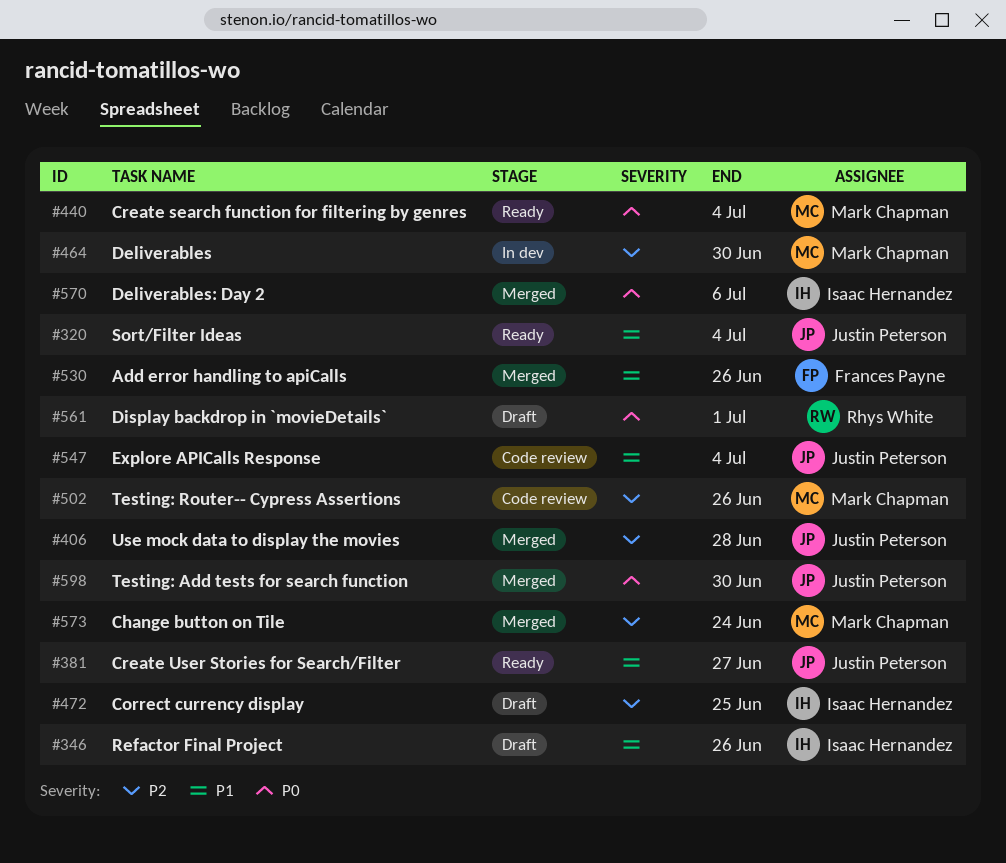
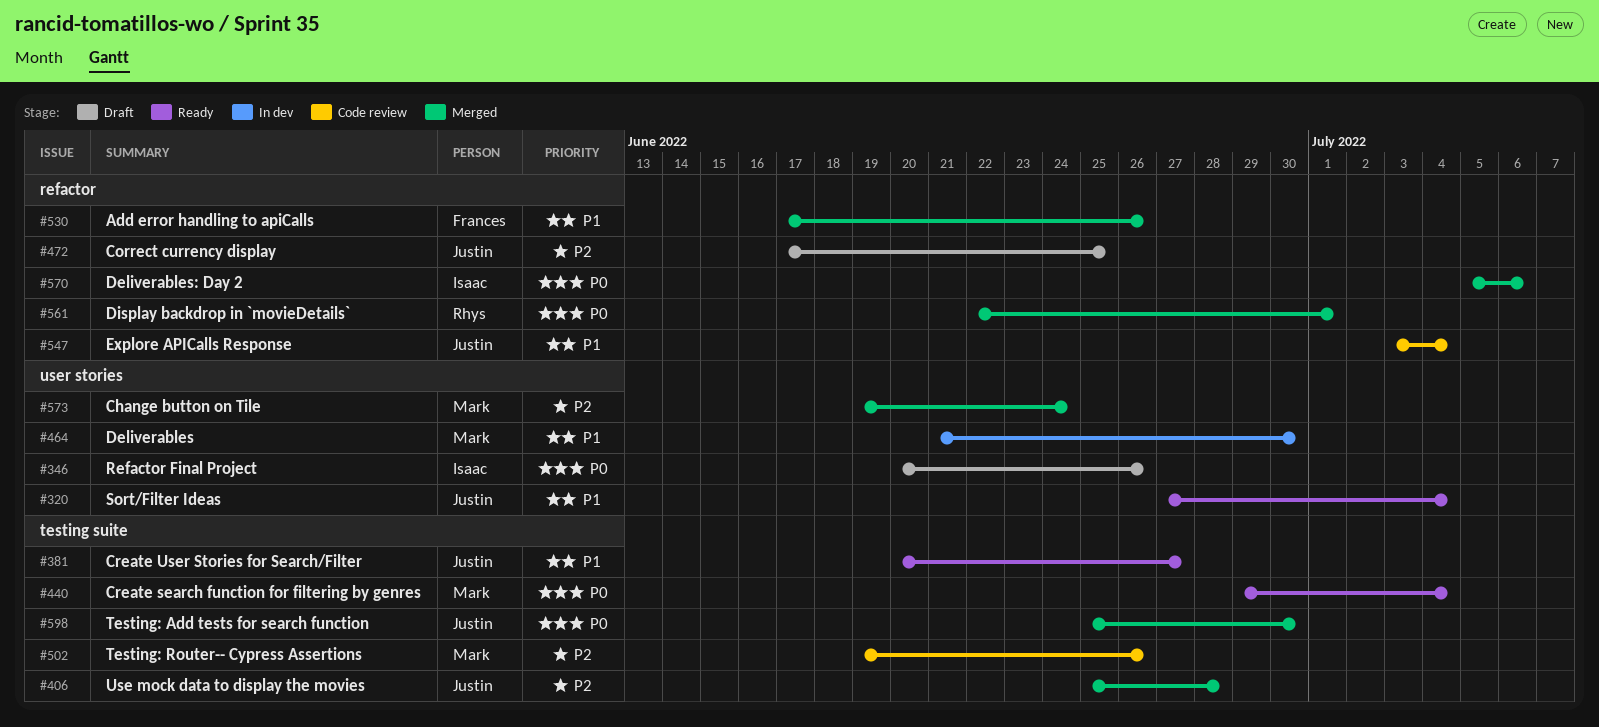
#346, priority: P1 -> P0
#464, priority: P2 -> P1
#472, owner: Isaac Hernandez -> Justin Peterson
#561, status: Draft -> Merged

